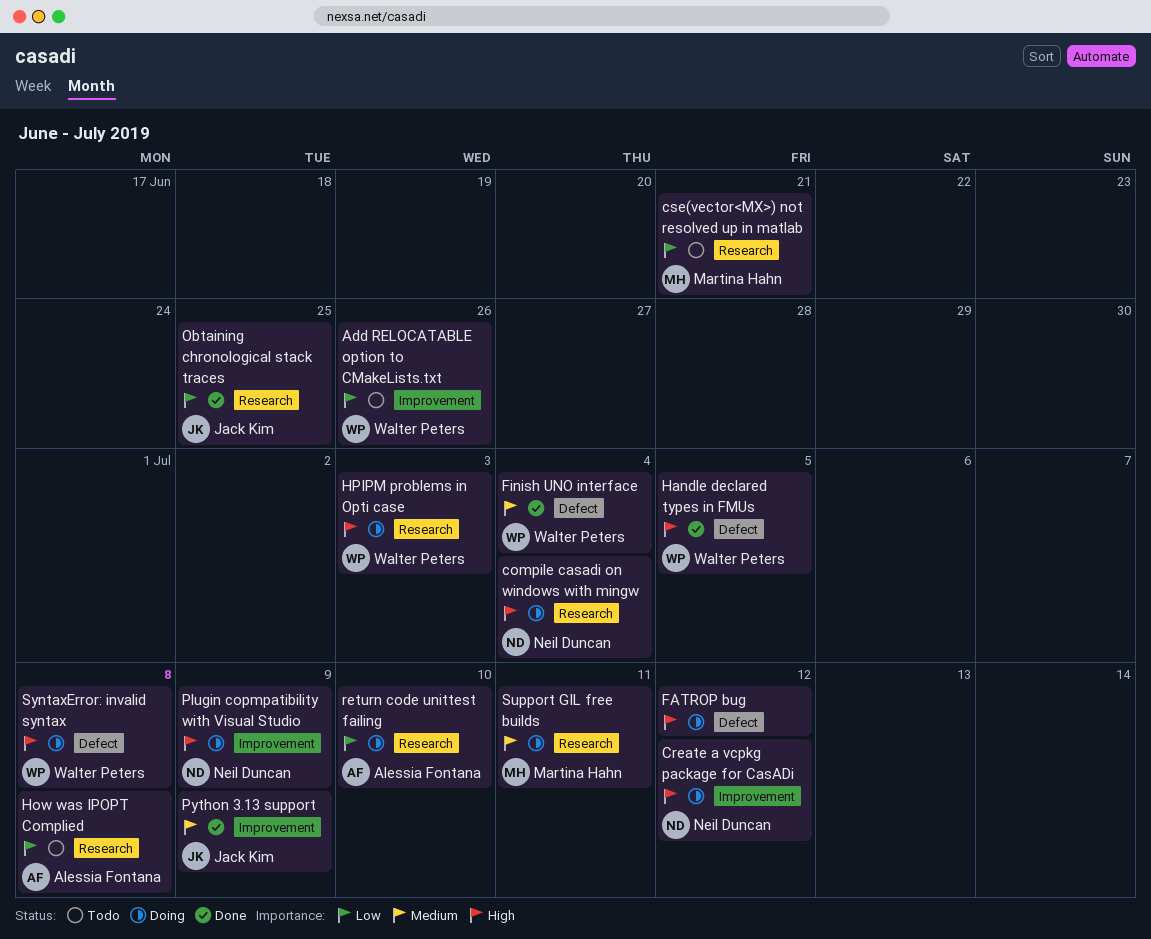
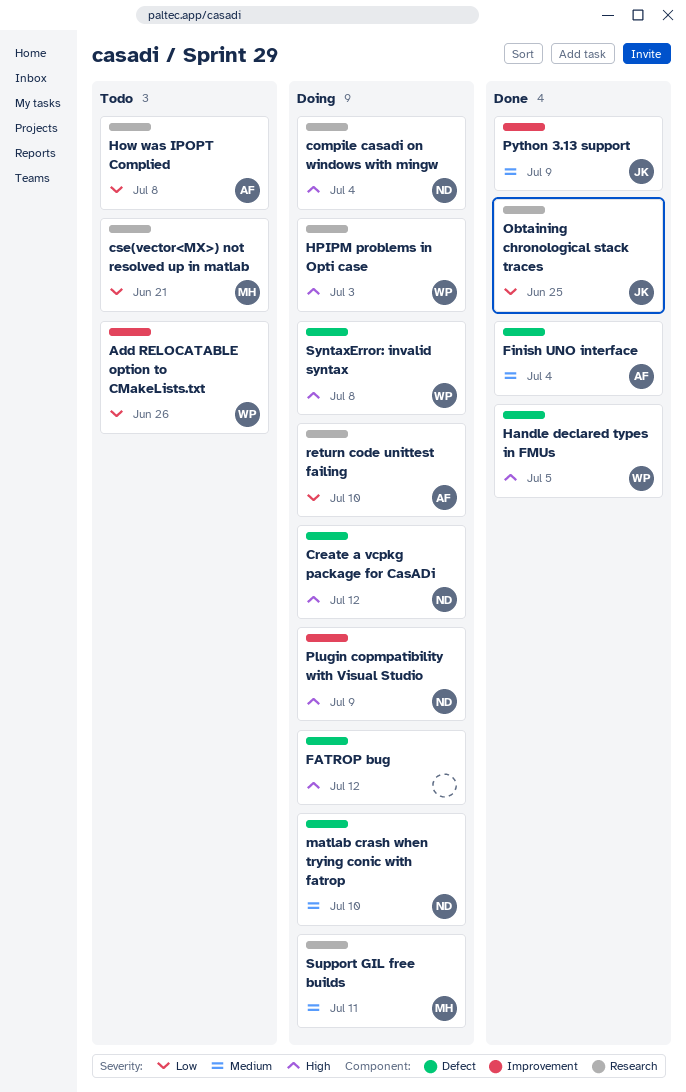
Create a vcpkg package for CasADi, label: Improvement -> Defect
Finish UNO interface, owner: Walter Peters -> Alessia Fontana
matlab crash when trying conic with fatrop: none -> present

